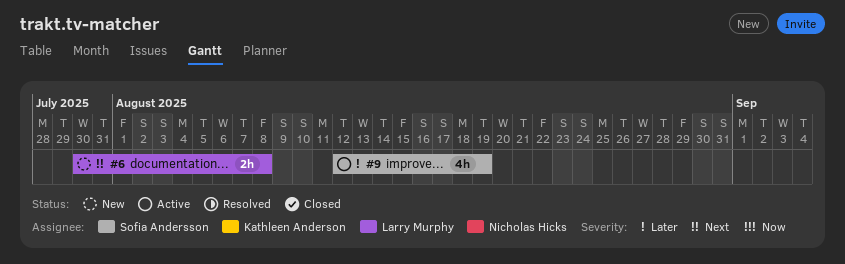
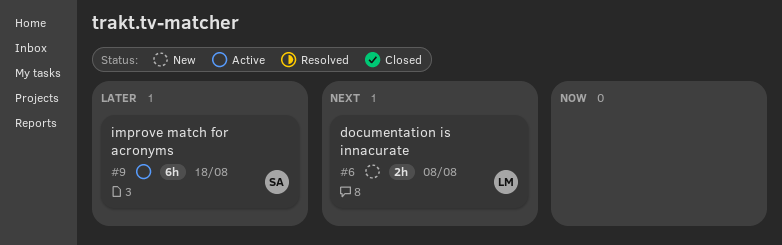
#9, estimate: 4h -> 6h
#9, due: Aug 19 -> Aug 18

